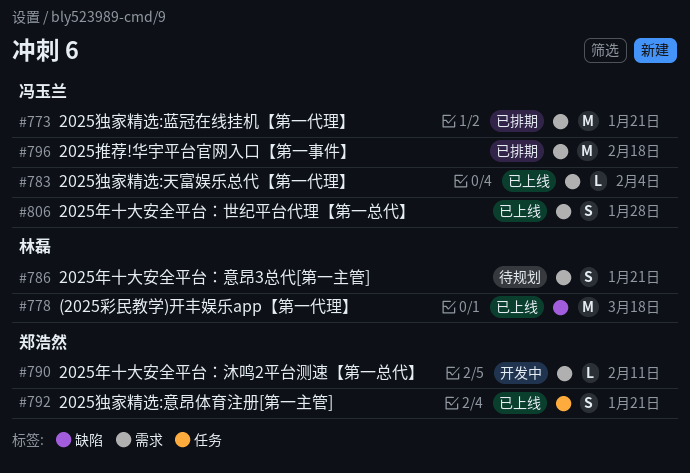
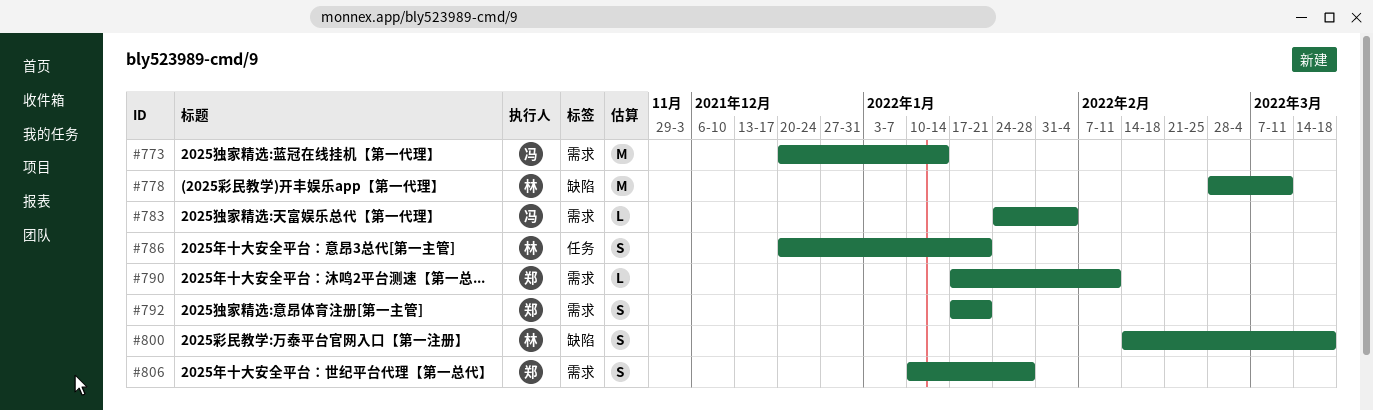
#773, due: Jan 21 -> Jan 14
#778, due: Mar 18 -> Mar 11
#786, label: 需求 -> 任务
#792, label: 任务 -> 需求
#796: present -> none
#800: none -> present
#806, owner: 冯玉兰 -> 郑浩然

